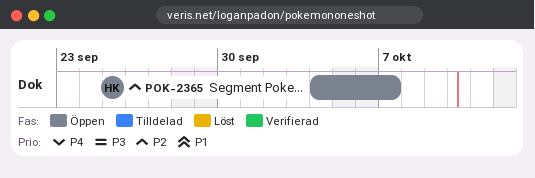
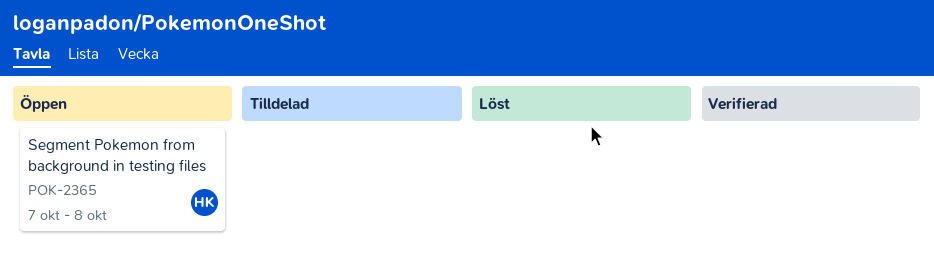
POK-2365, start: Oct 4 -> Oct 7
POK-2365, due: Oct 7 -> Oct 8

